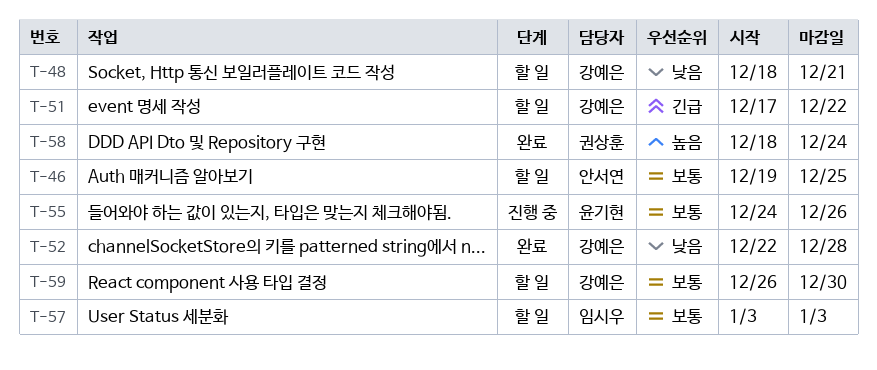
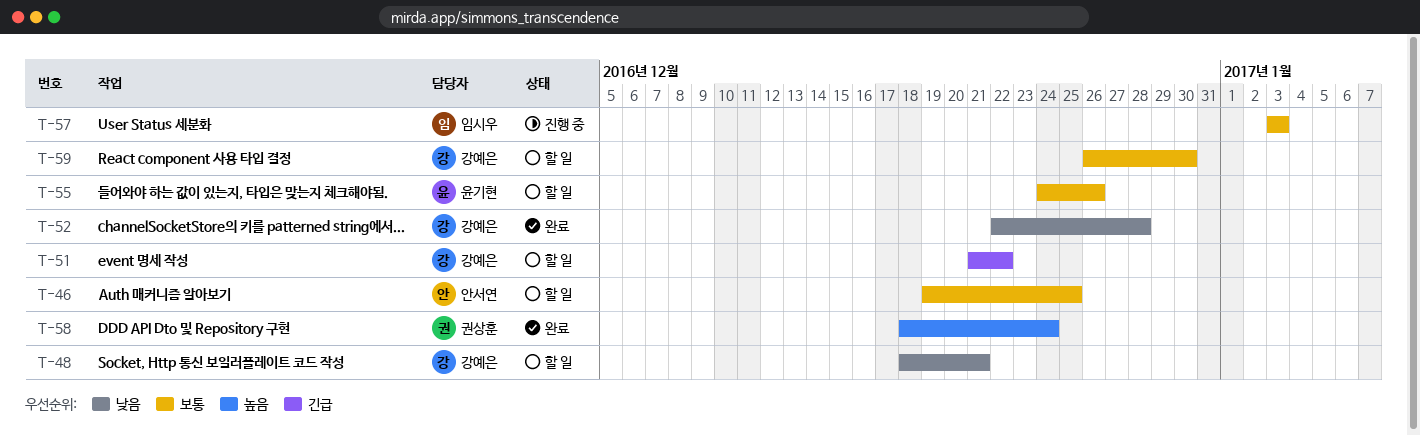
T-51, start: Dec 17 -> Dec 21
T-55, status: 진행 중 -> 할 일
T-57, status: 할 일 -> 진행 중

